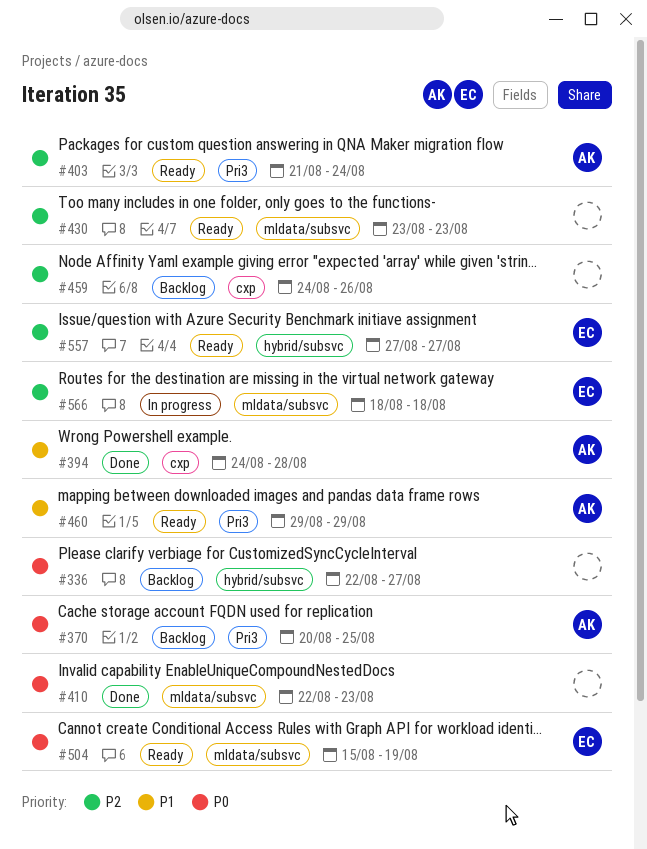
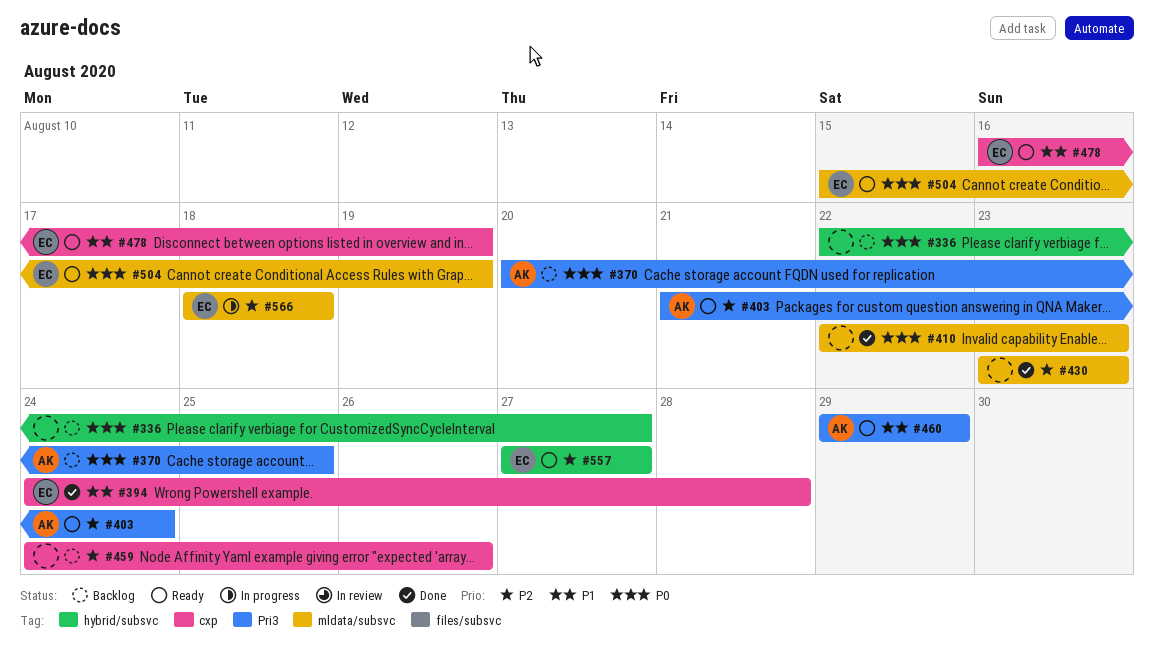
#394, owner: AK -> EC
#430, status: Ready -> Done
#478: none -> present

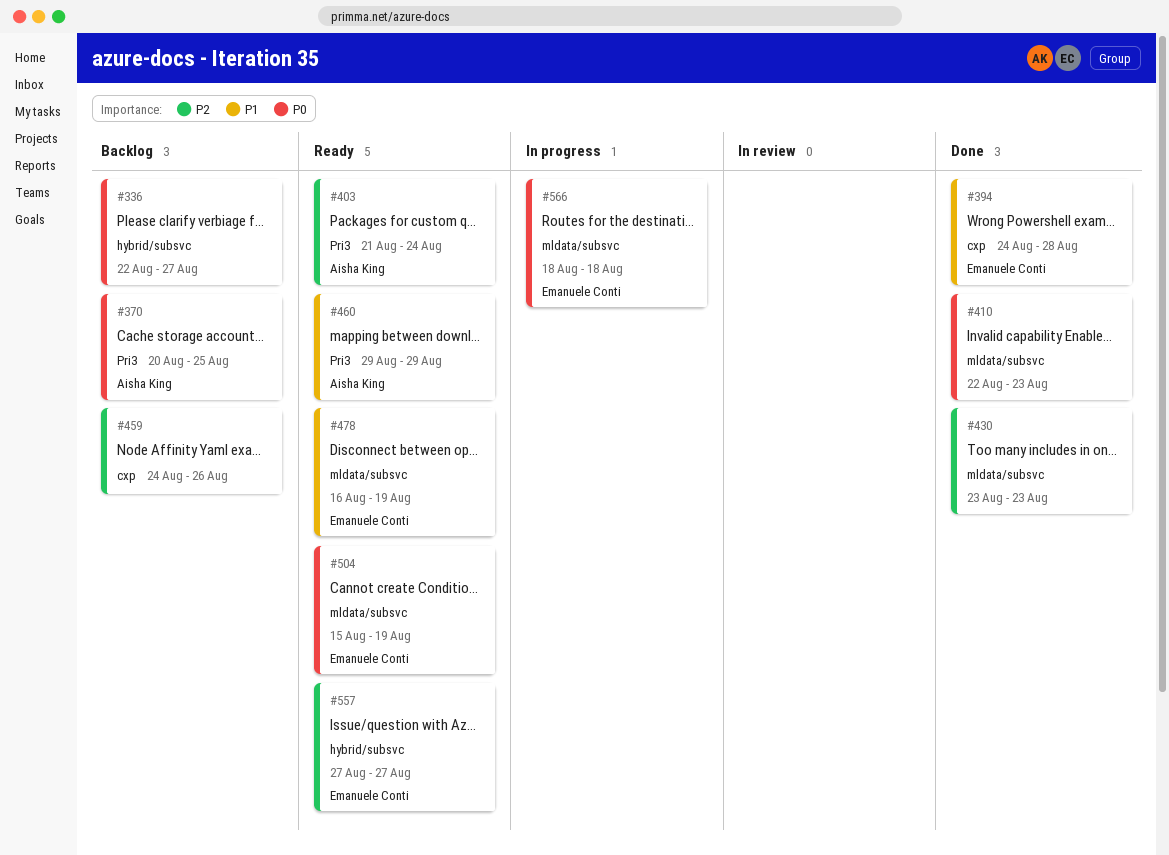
#478, label: cxp -> mldata/subsvc
#566, priority: P2 -> P0

